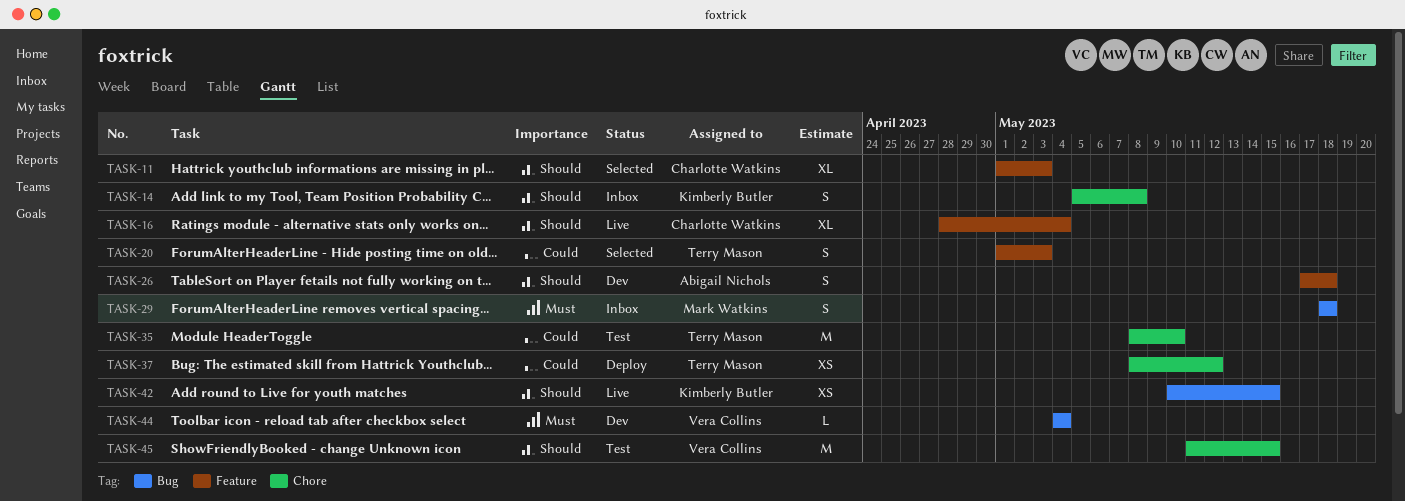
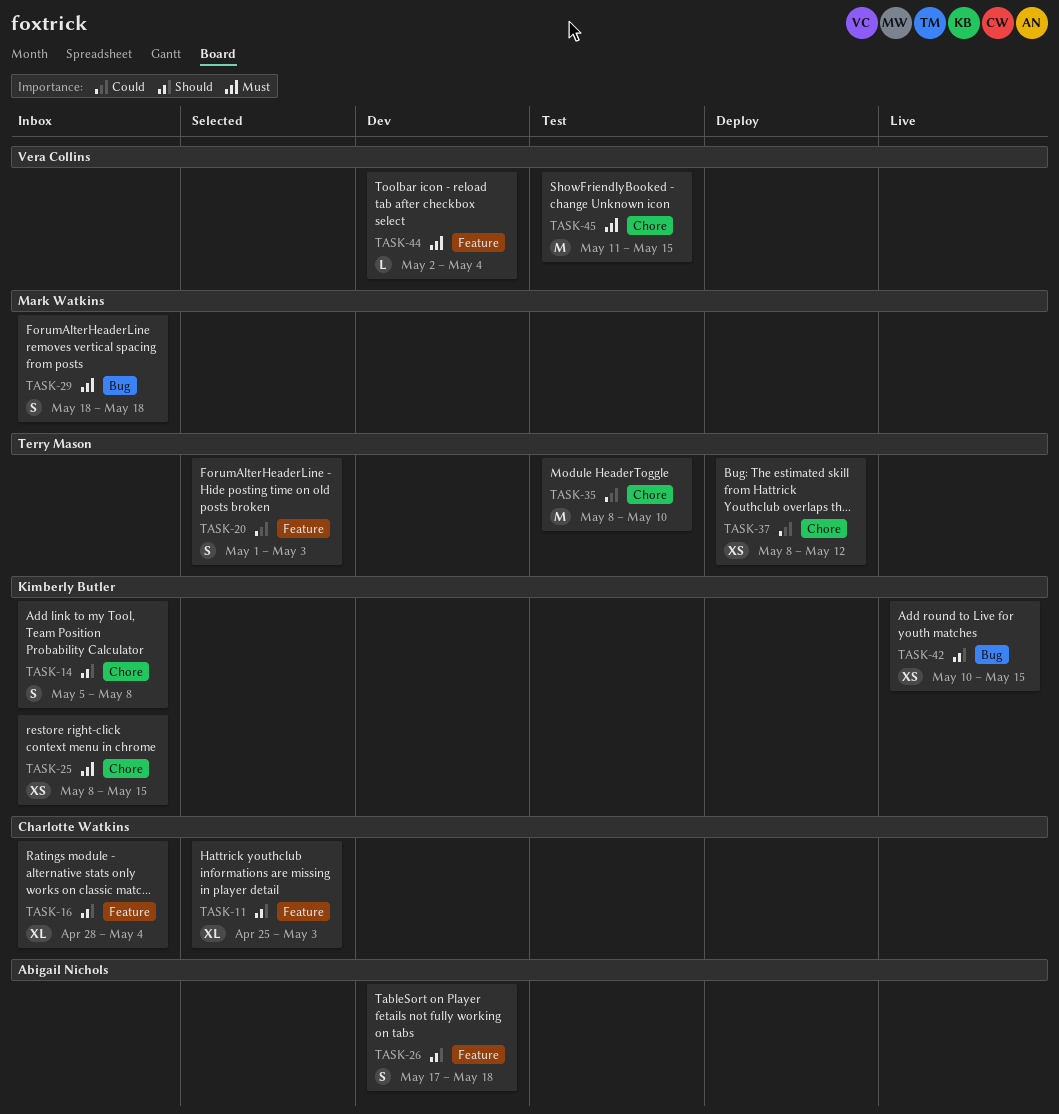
TASK-11, start: May 1 -> Apr 25
TASK-16, status: Live -> Inbox
TASK-25: none -> present
TASK-44, label: Bug -> Feature
TASK-44, start: May 4 -> May 2
TASK-45, priority: Should -> Must

